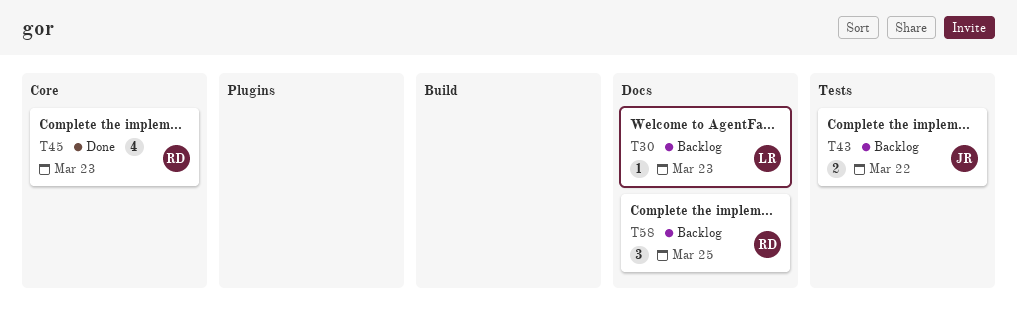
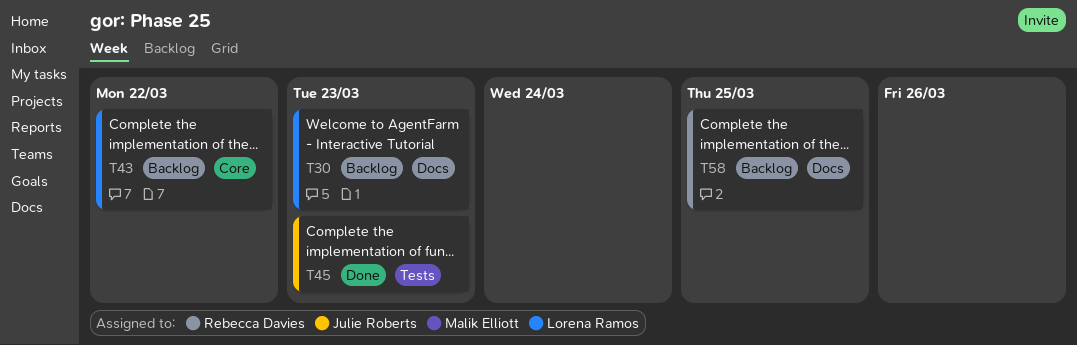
T43, owner: Julie Roberts -> Lorena Ramos
T43, label: Tests -> Core
T45, owner: Rebecca Davies -> Julie Roberts
T45, label: Core -> Tests

